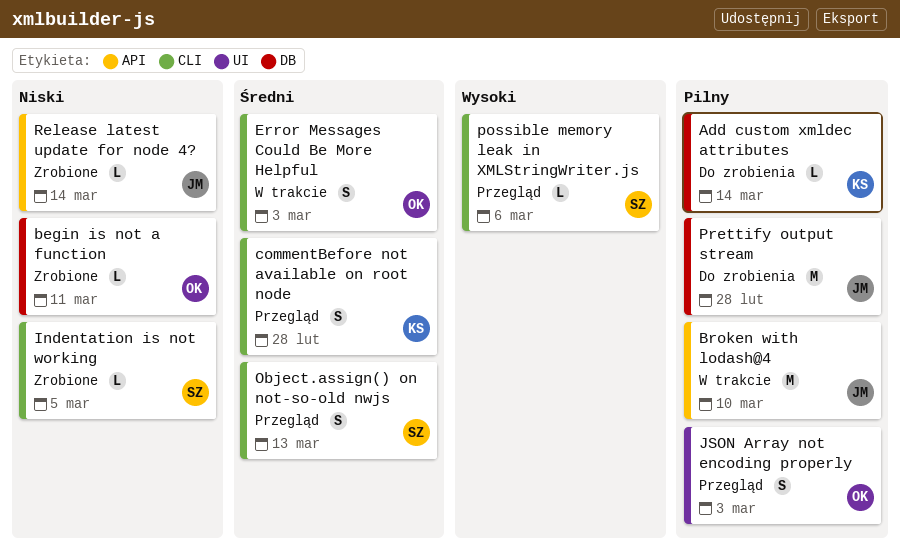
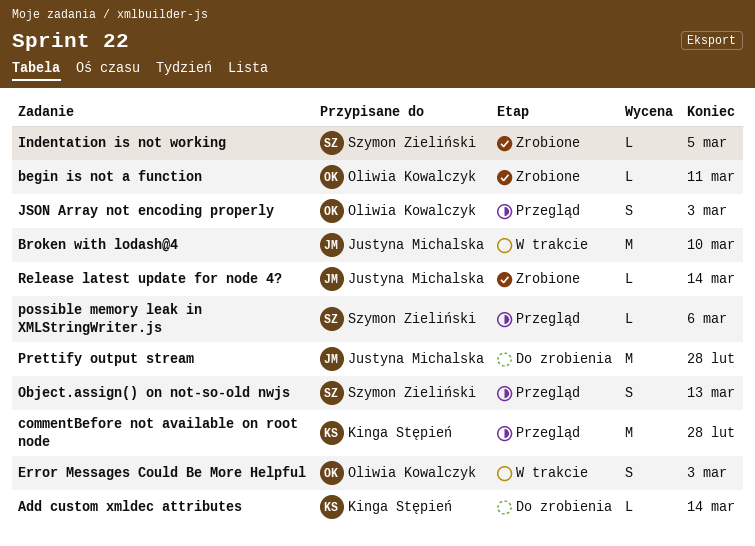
commentBefore not available on root node, estimate: S -> M

